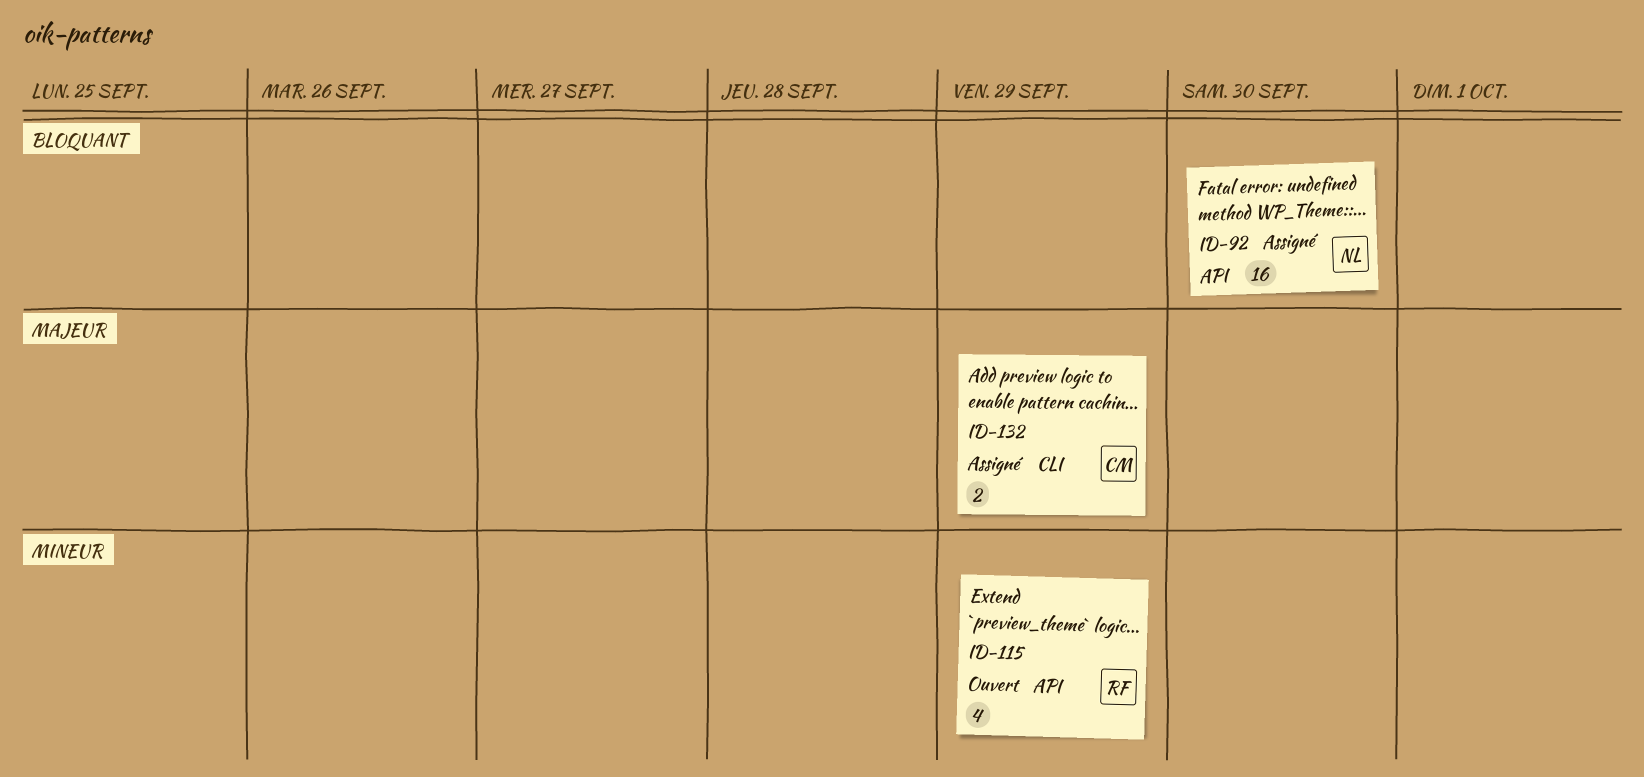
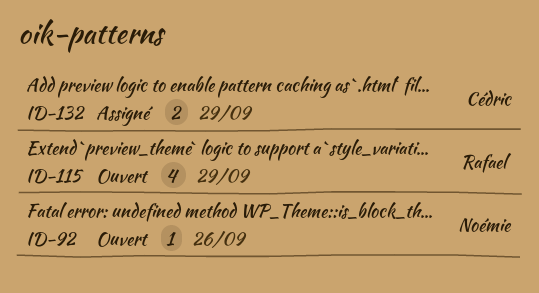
ID-92, status: Assigné -> Ouvert
ID-92, estimate: 16 -> 1
ID-92, due: Sep 30 -> Sep 26

